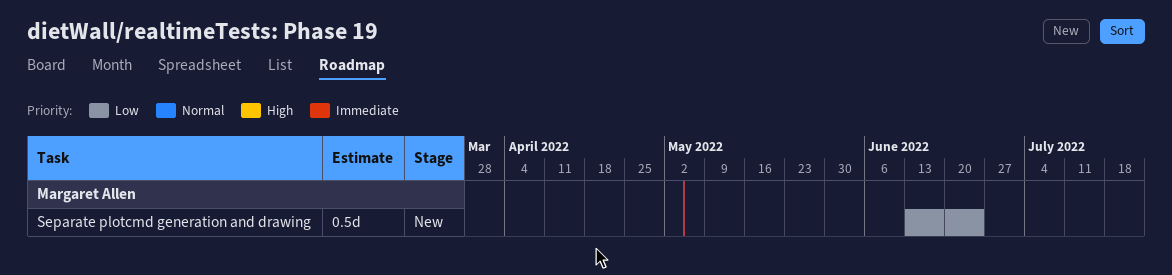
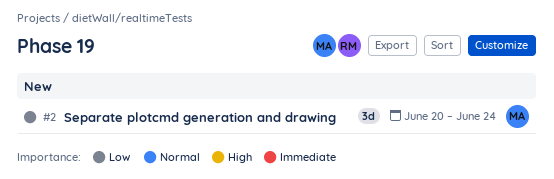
Separate plotcmd generation and drawing, estimate: 0.5d -> 3d
Separate plotcmd generation and drawing, start: Jun 13 -> Jun 20

